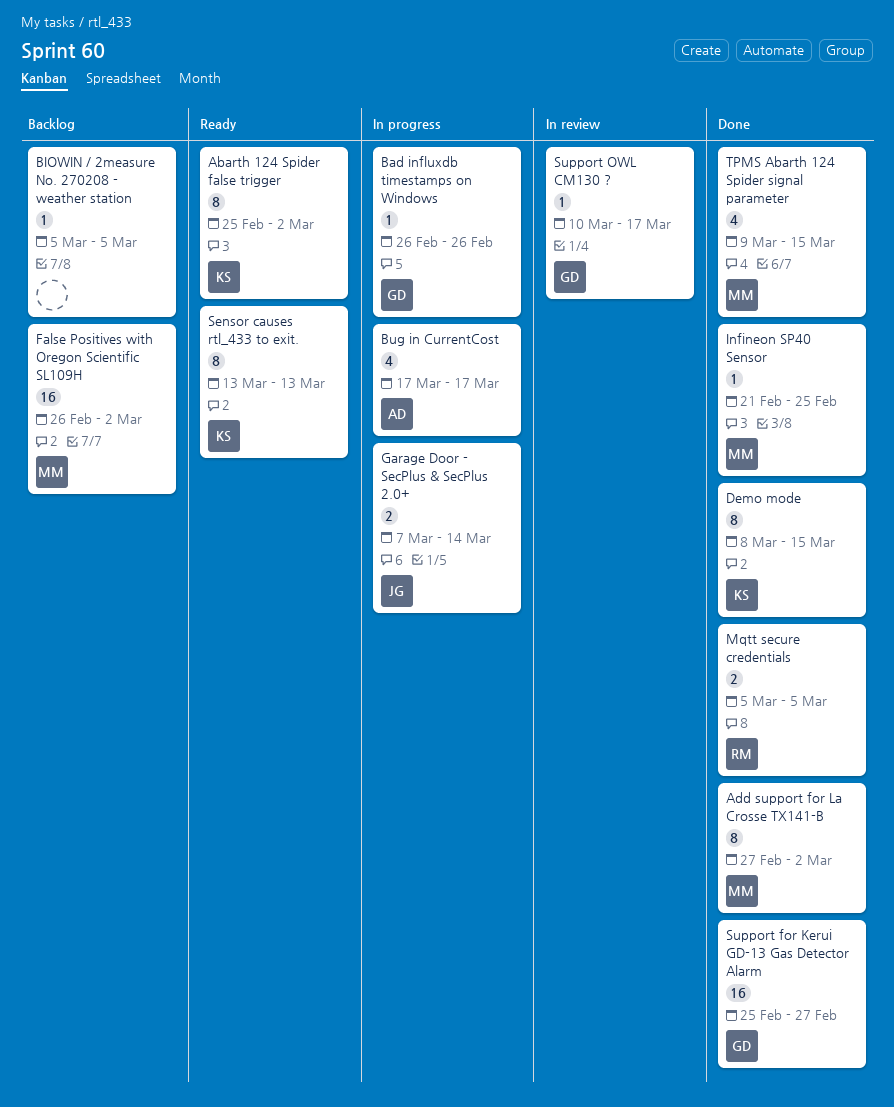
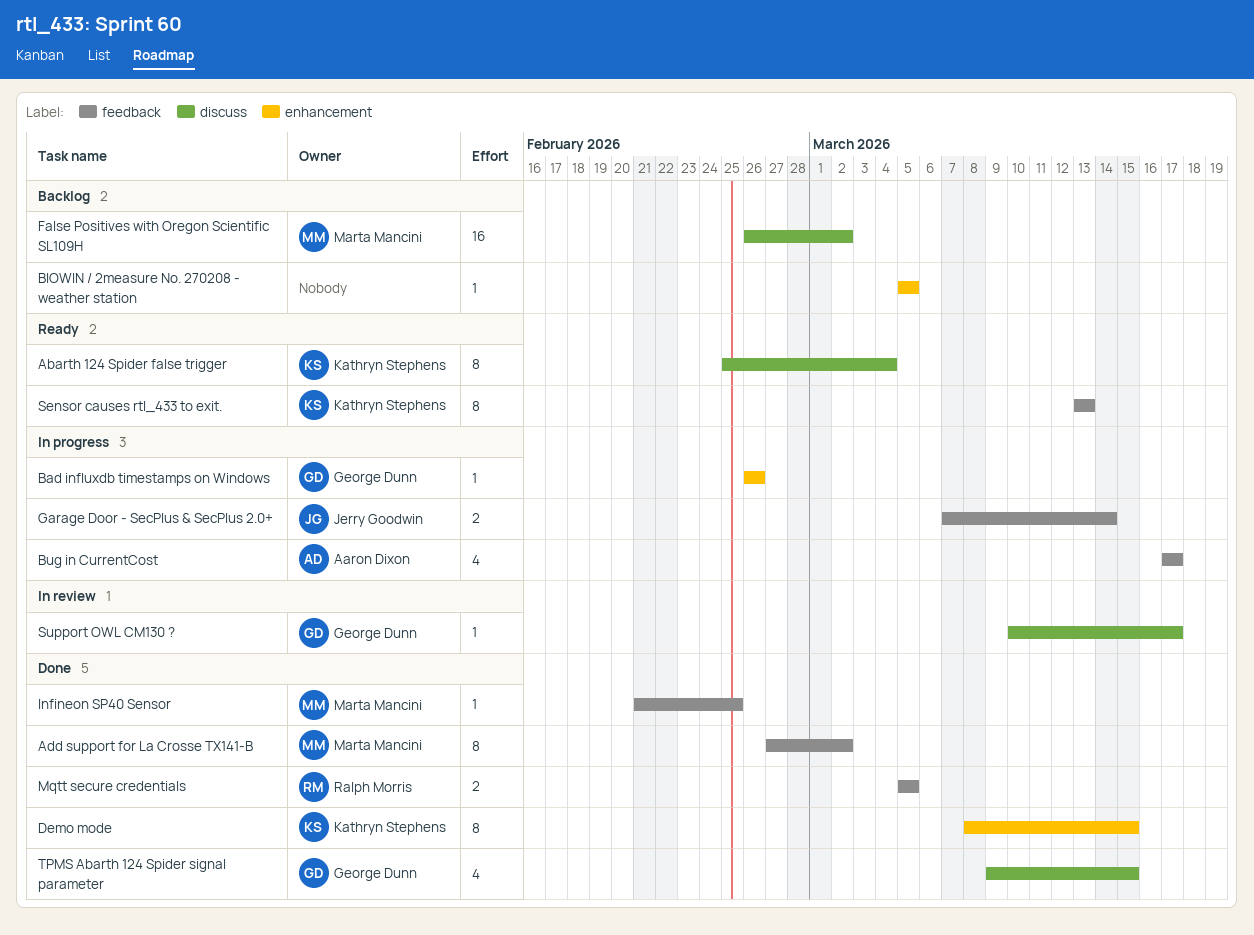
Abarth 124 Spider false trigger, due: Mar 2 -> Mar 4
Support for Kerui GD-13 Gas Detector Alarm: present -> none
TPMS Abarth 124 Spider signal parameter, owner: Marta Mancini -> George Dunn

